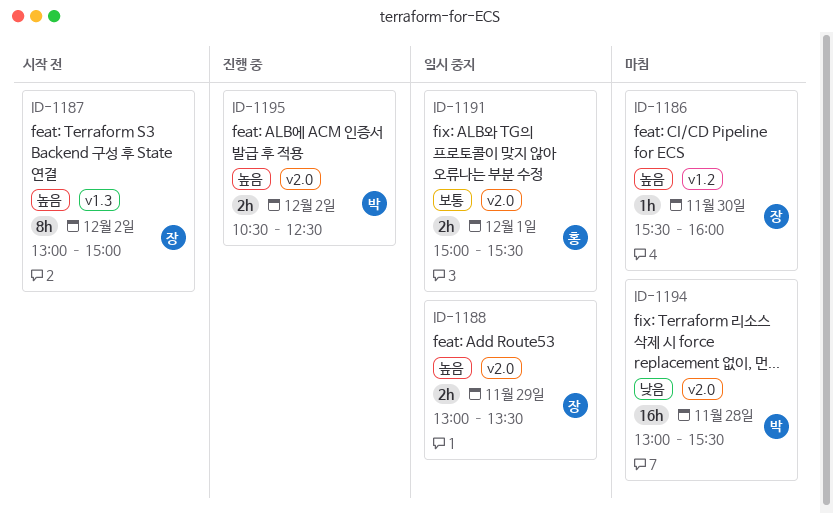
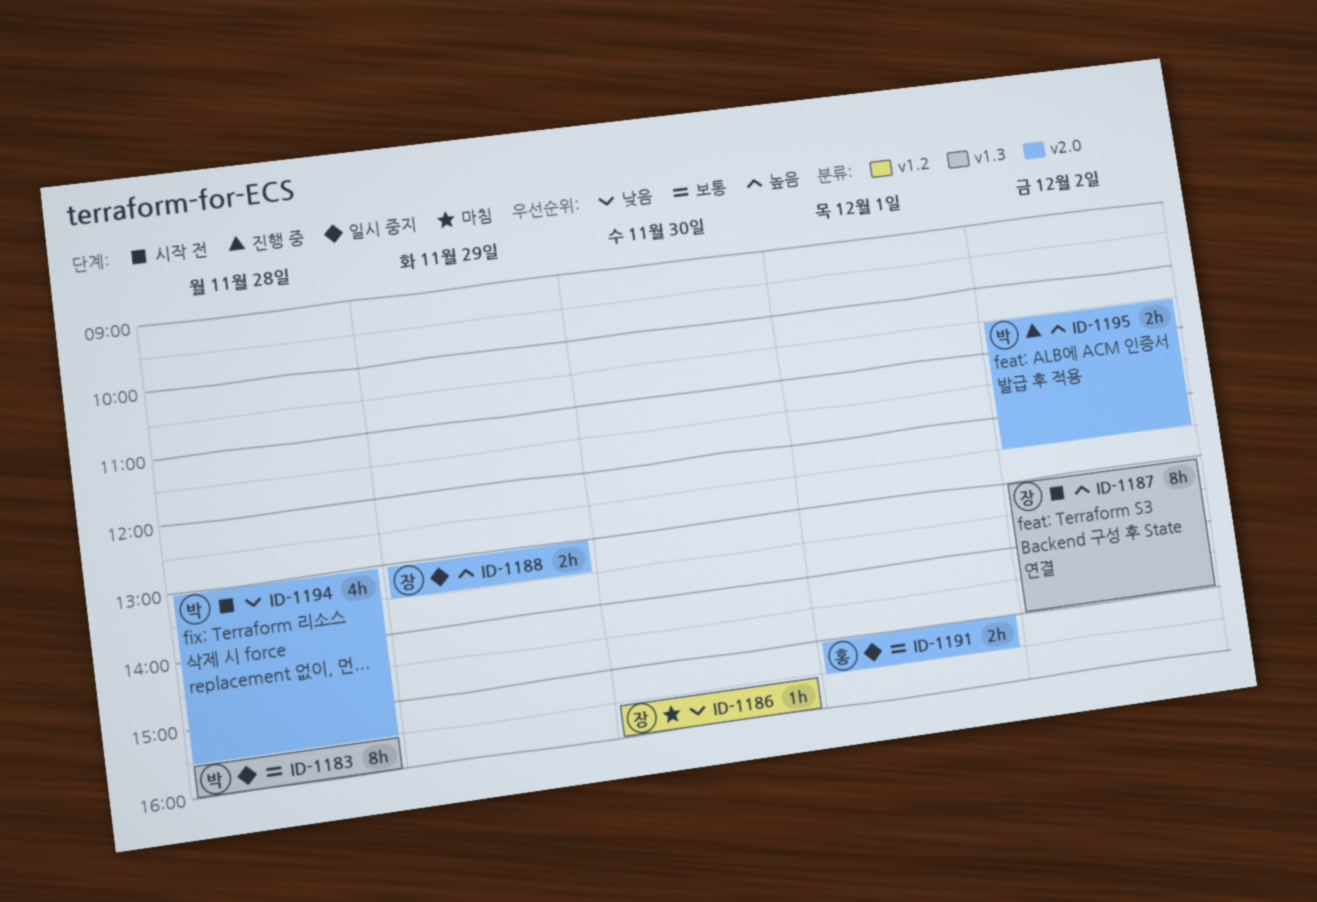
ID-1183: none -> present
ID-1186, priority: 높음 -> 낮음
ID-1194, status: 마침 -> 시작 전
ID-1194, estimate: 16h -> 4h

